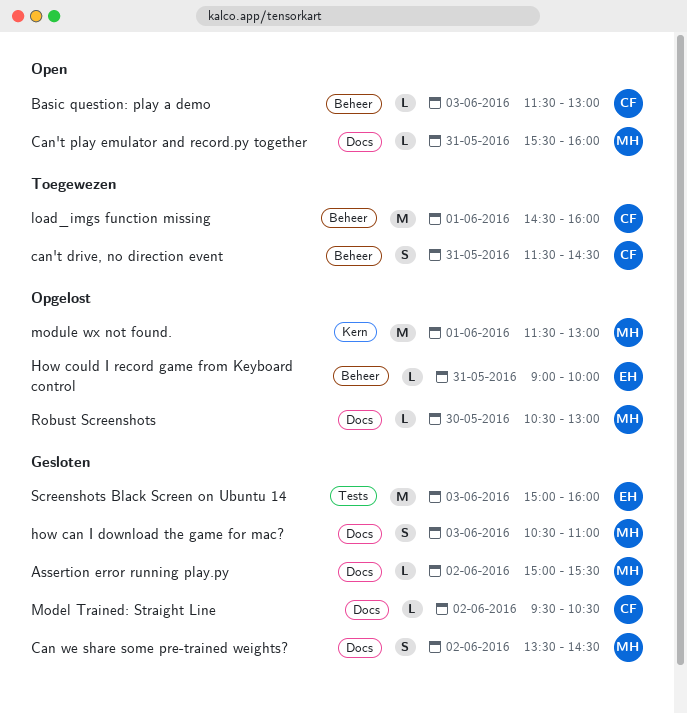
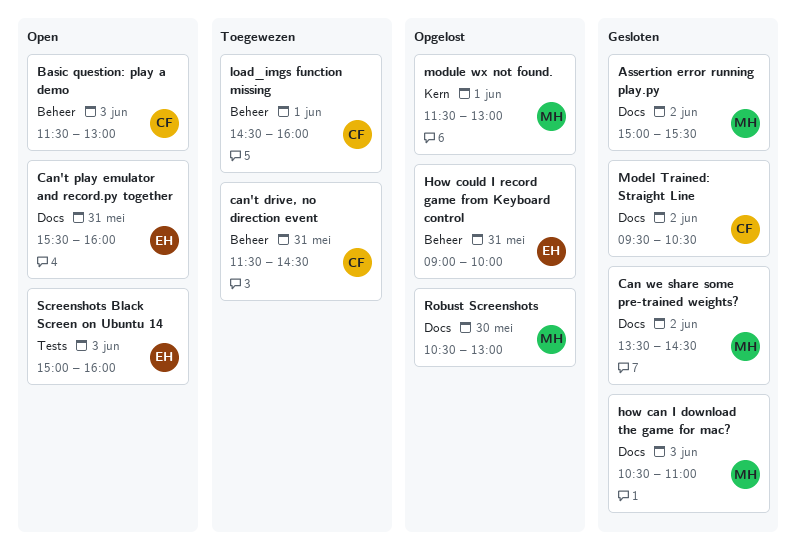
Can't play emulator and record.py together, owner: MH -> EH
Screenshots Black Screen on Ubuntu 14, status: Gesloten -> Open

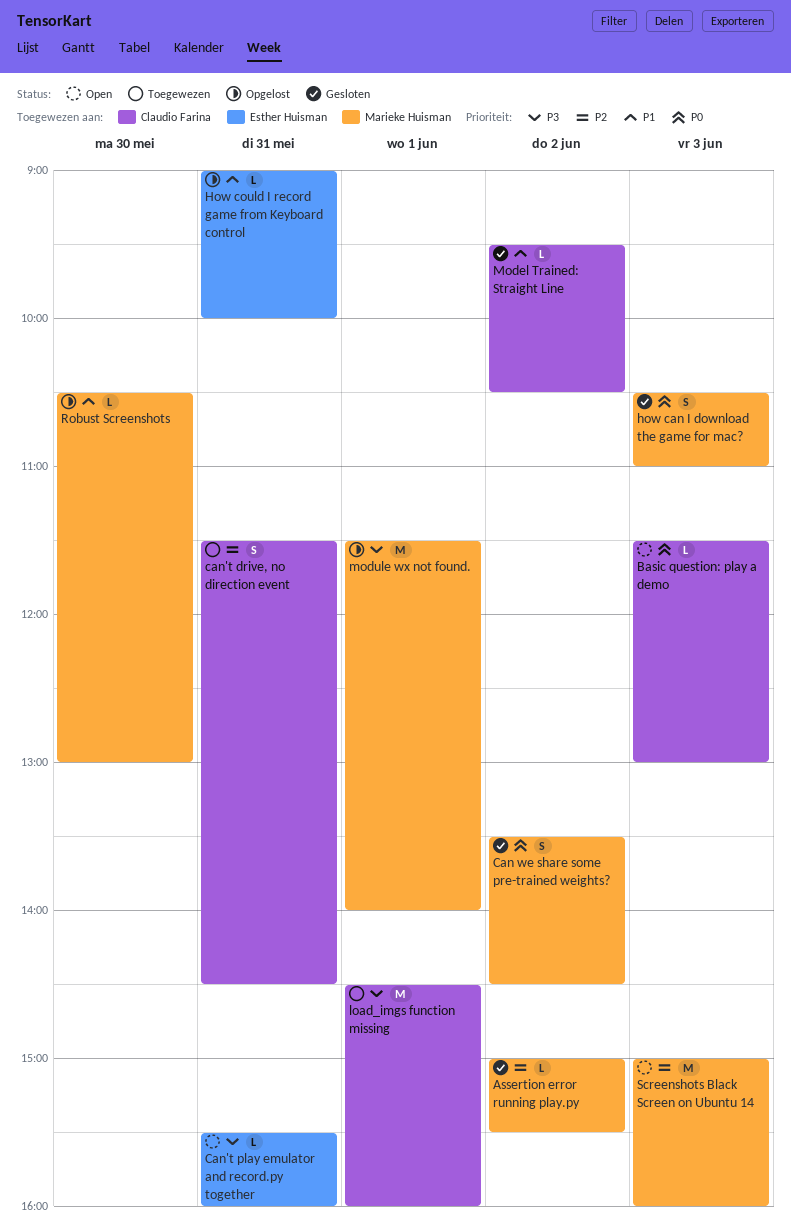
module wx not found., ends: 13:00 -> 14:00
Screenshots Black Screen on Ubuntu 14, owner: Esther Huisman -> Marieke Huisman

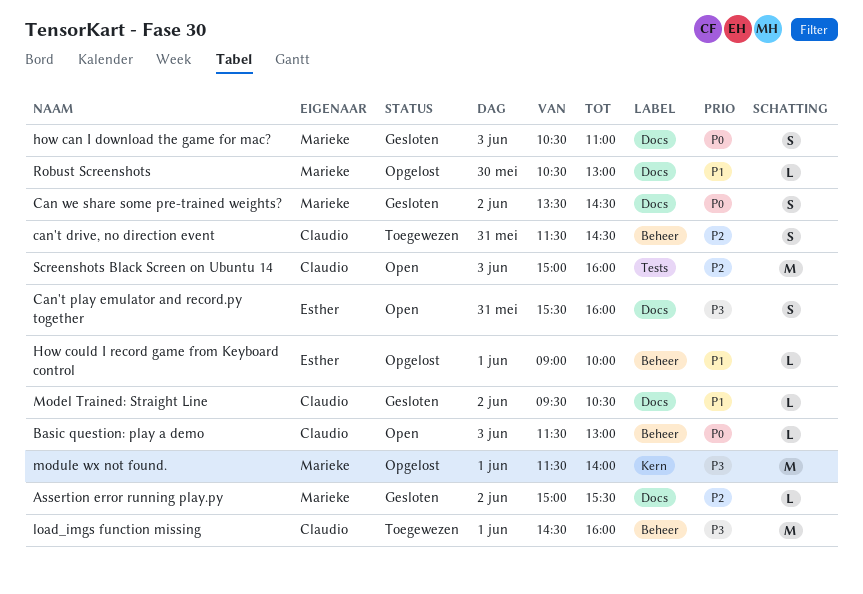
Can't play emulator and record.py together, estimate: L -> S
How could I record game from Keyboard control, day: May 31 -> Jun 1
Screenshots Black Screen on Ubuntu 14, owner: Marieke Huisman -> Claudio Farina

